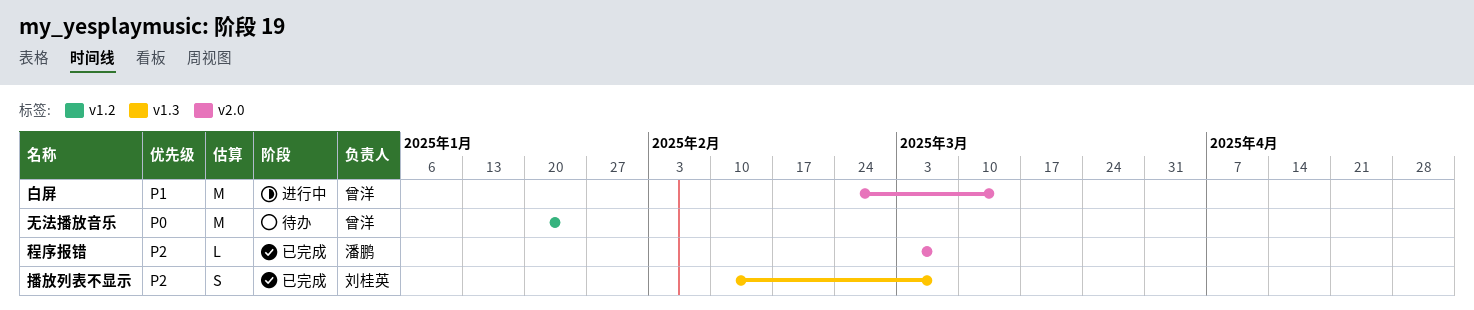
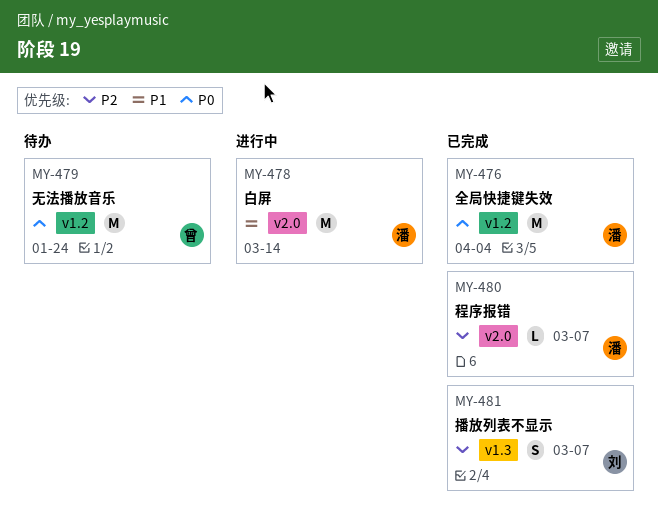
全局快捷键失效: none -> present
白屏, owner: 曾洋 -> 潘鹏

